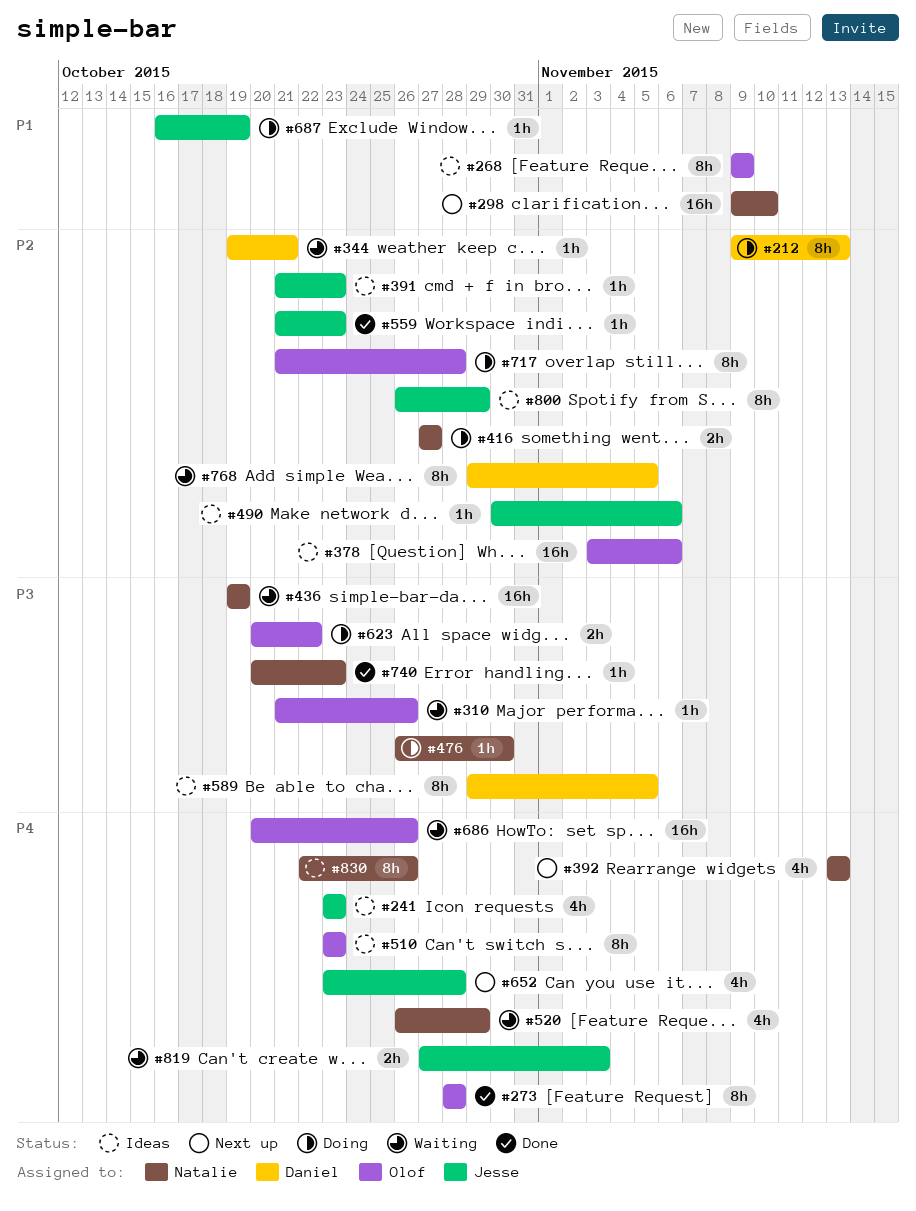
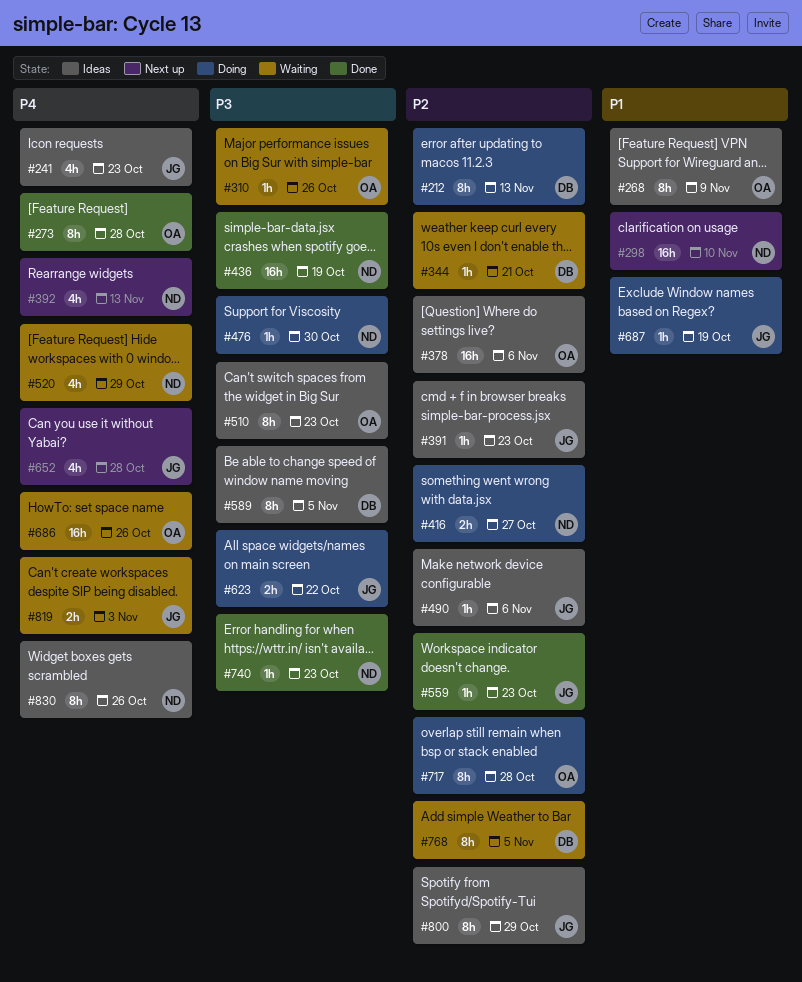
#436, status: Waiting -> Done
#510, priority: P4 -> P3
#623, owner: Olof -> Jesse

